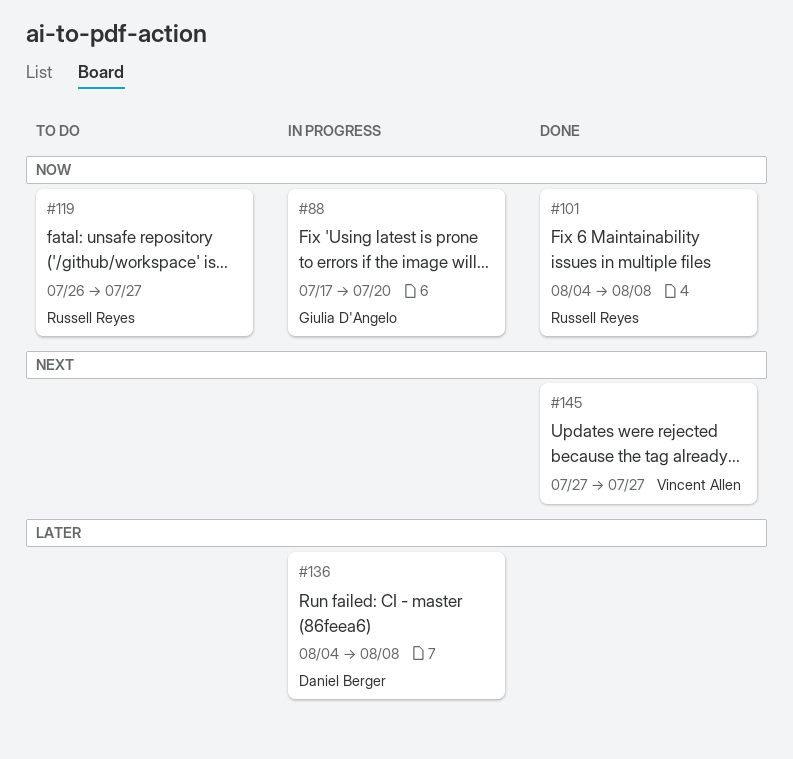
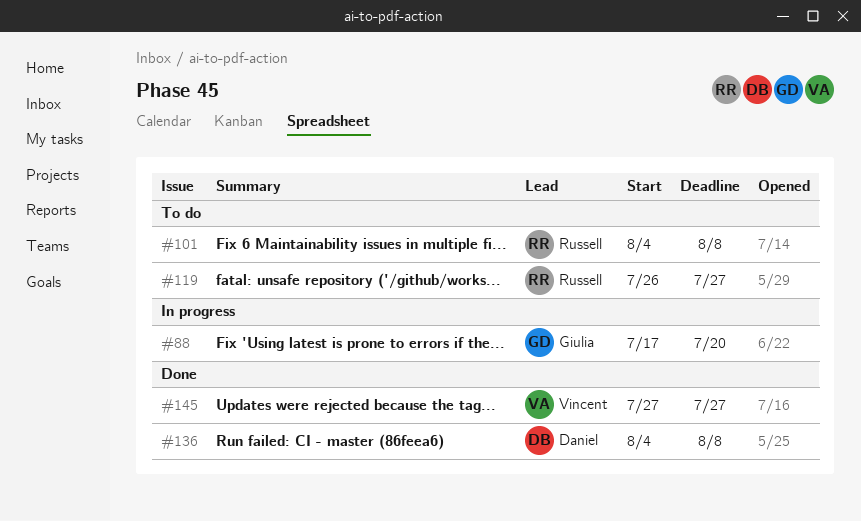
#101, status: Done -> To do
#136, status: In progress -> Done

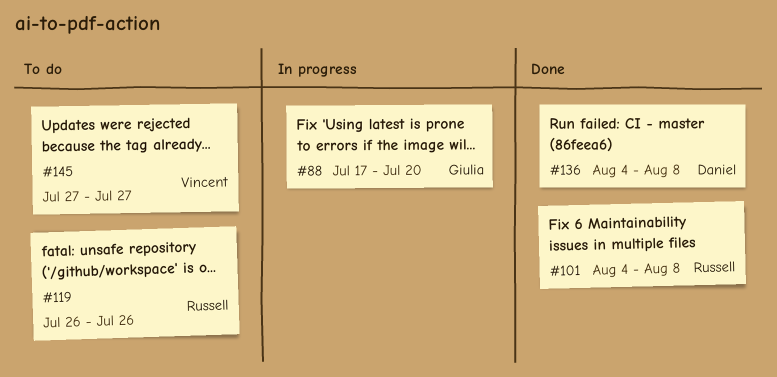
#101, status: To do -> Done
#119, due: Jul 27 -> Jul 26
#145, status: Done -> To do

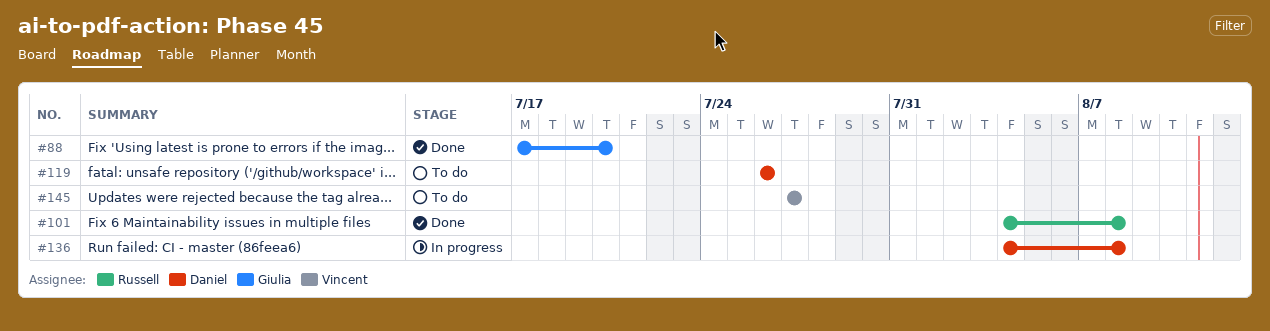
#88, status: In progress -> Done
#119, owner: Russell -> Daniel
#136, status: Done -> In progress

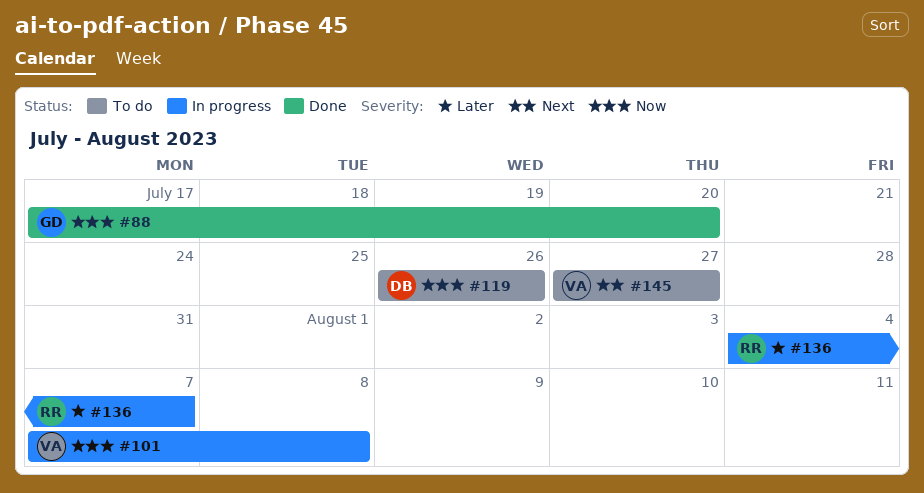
#101, status: Done -> In progress
#101, owner: Russell -> Vincent
#101, start: Aug 4 -> Aug 7
#136, owner: Daniel -> Russell
#136, due: Aug 8 -> Aug 7

